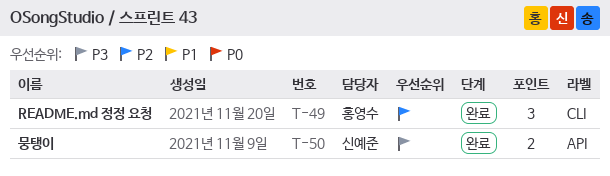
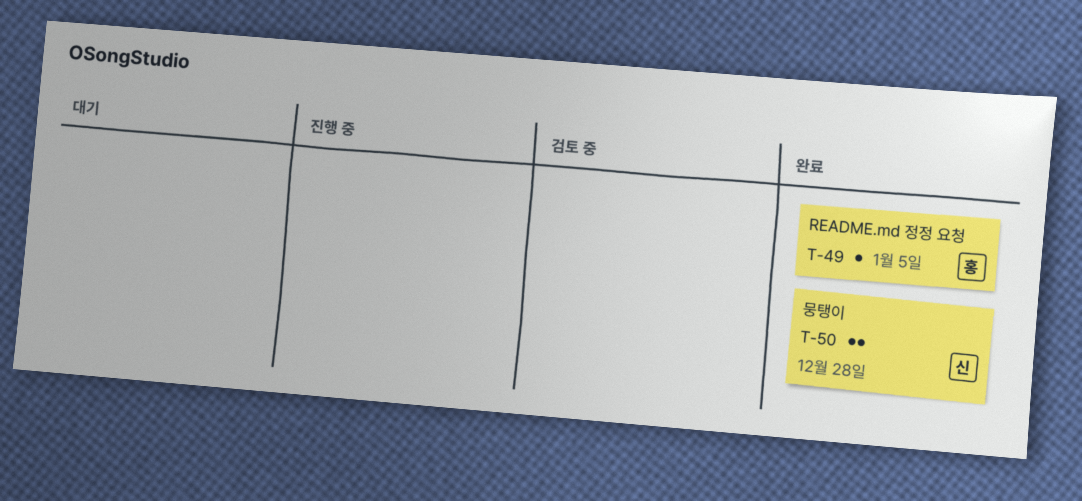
T-49, estimate: 3 -> 1

